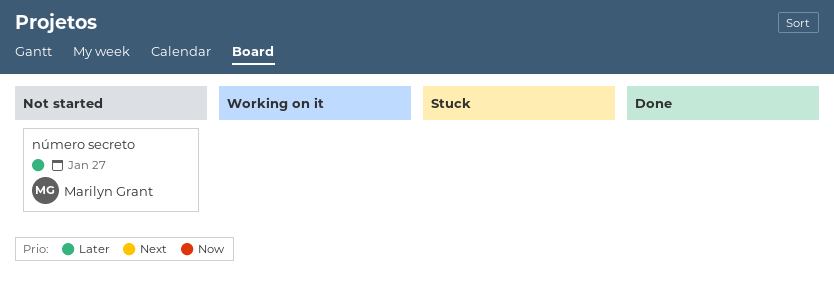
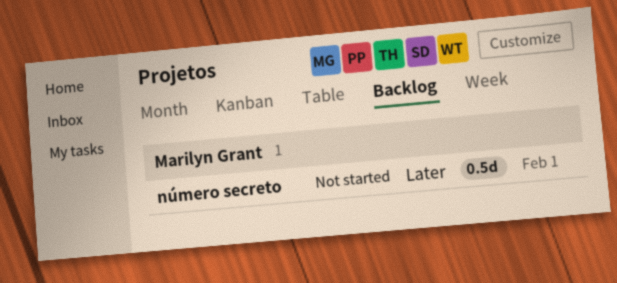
número secreto, due: Jan 27 -> Feb 1

